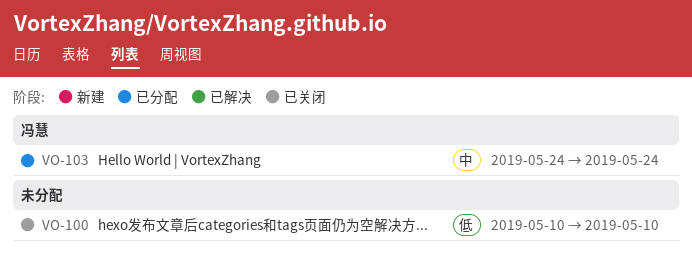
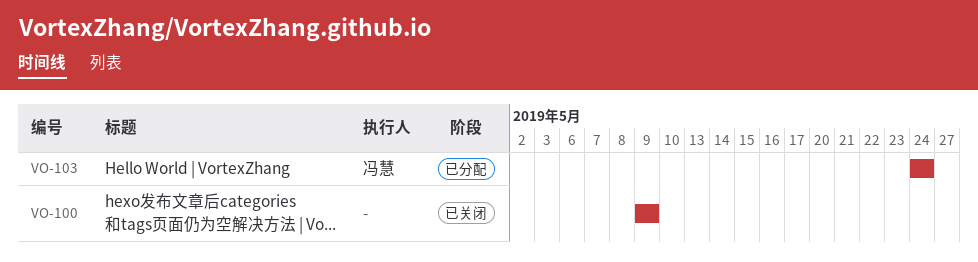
VO-100, start: May 10 -> May 9
VO-100, due: May 10 -> May 9

